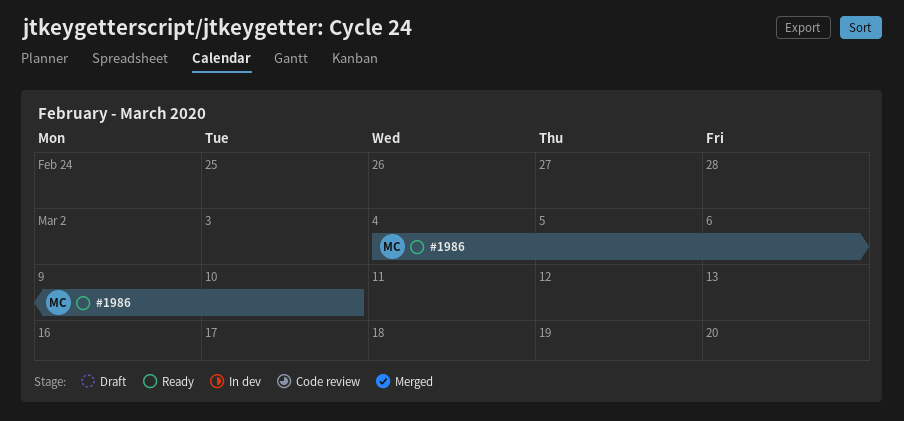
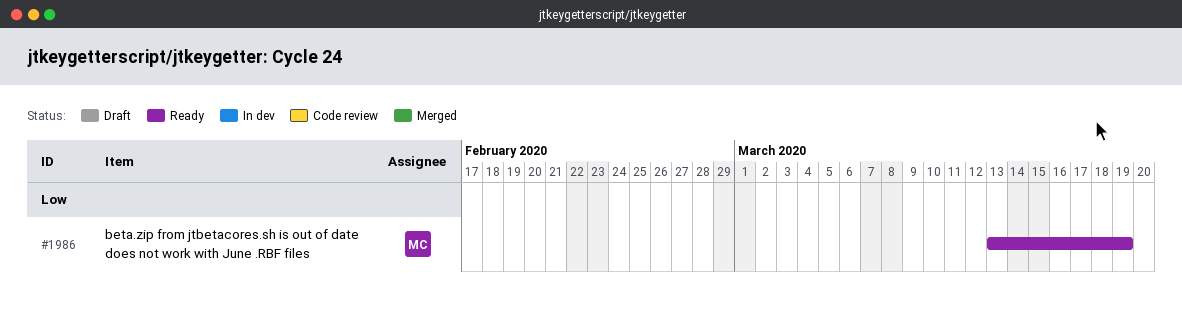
#1986, start: Mar 4 -> Mar 13
#1986, due: Mar 10 -> Mar 19

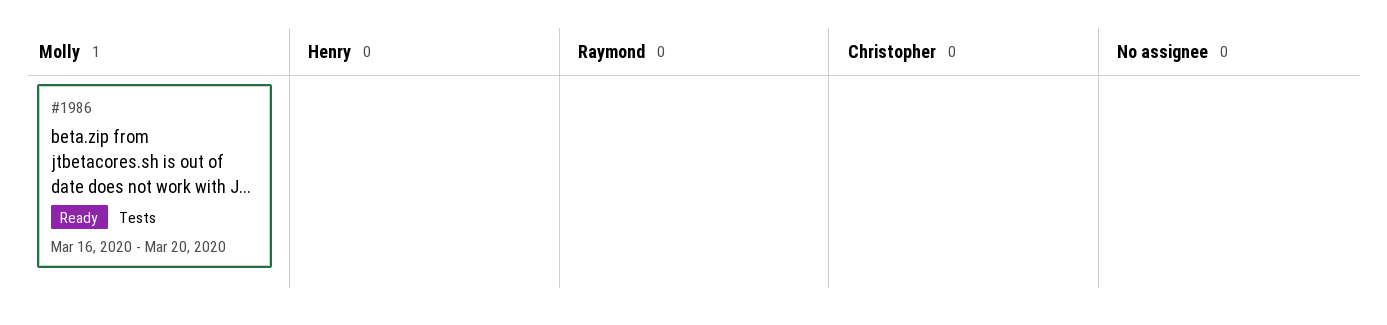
#1986, start: Mar 13 -> Mar 16
#1986, due: Mar 19 -> Mar 20

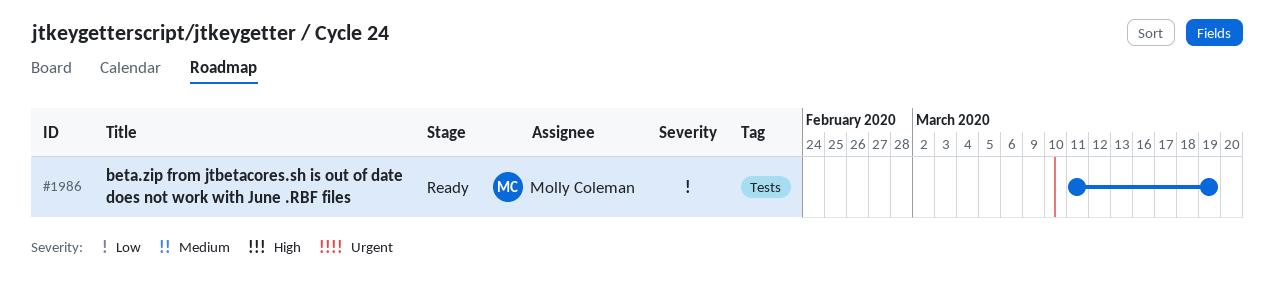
#1986, start: Mar 16 -> Mar 11
#1986, due: Mar 20 -> Mar 19

